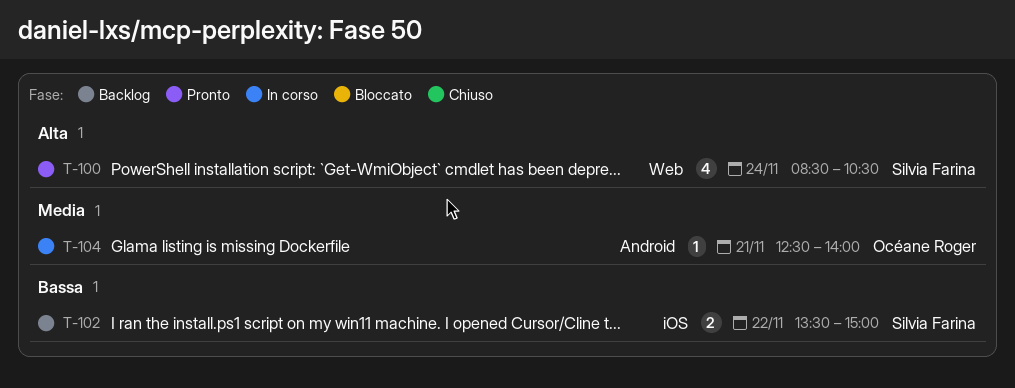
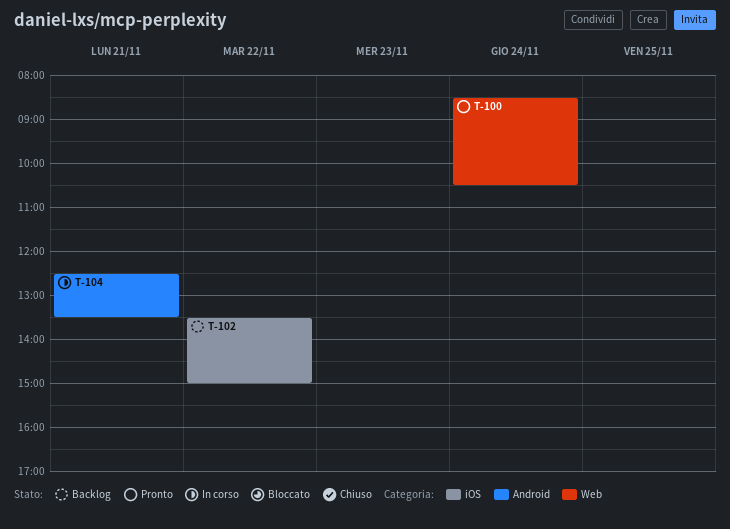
T-104, ends: 14:00 -> 13:30

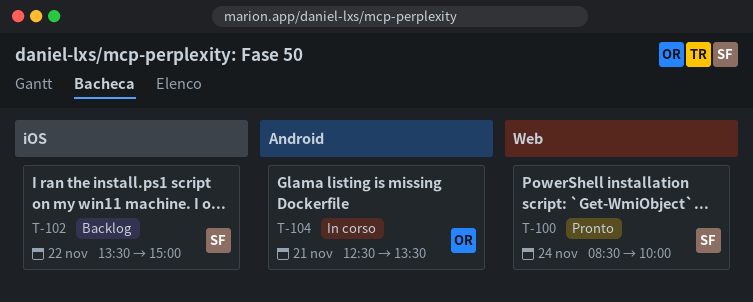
T-100, ends: 10:30 -> 10:00

